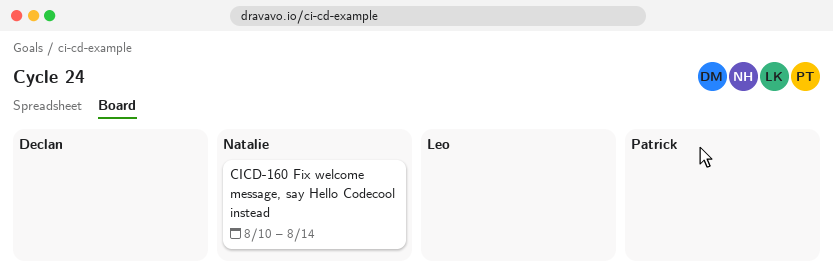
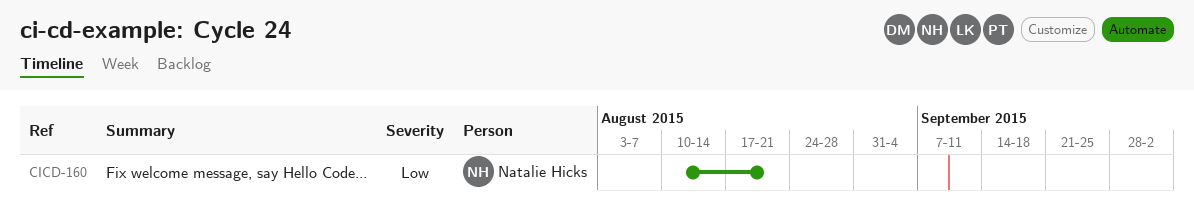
CICD-160, due: Aug 14 -> Aug 21

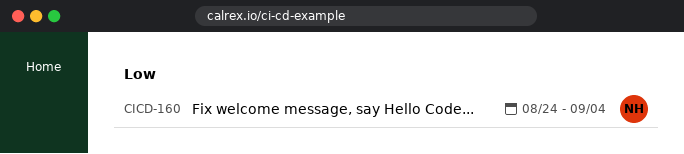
CICD-160, start: Aug 10 -> Aug 24
CICD-160, due: Aug 21 -> Sep 4

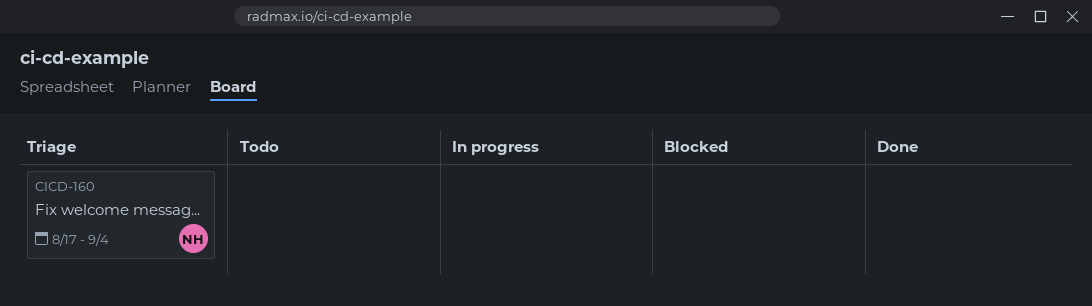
CICD-160, start: Aug 24 -> Aug 17

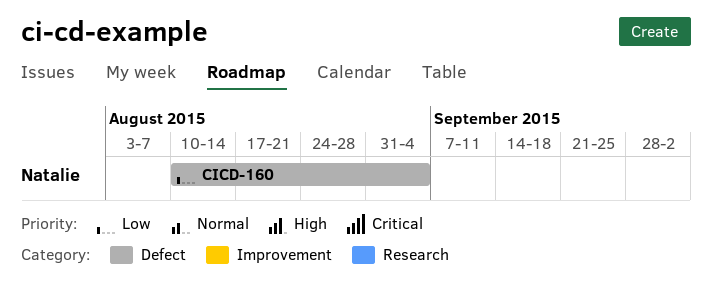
CICD-160, start: Aug 17 -> Aug 10

